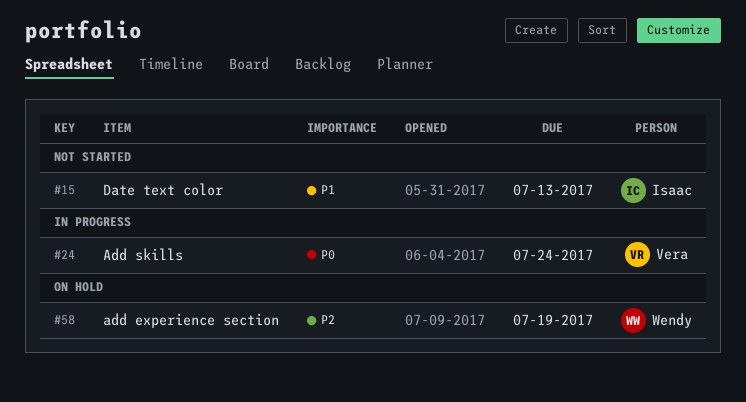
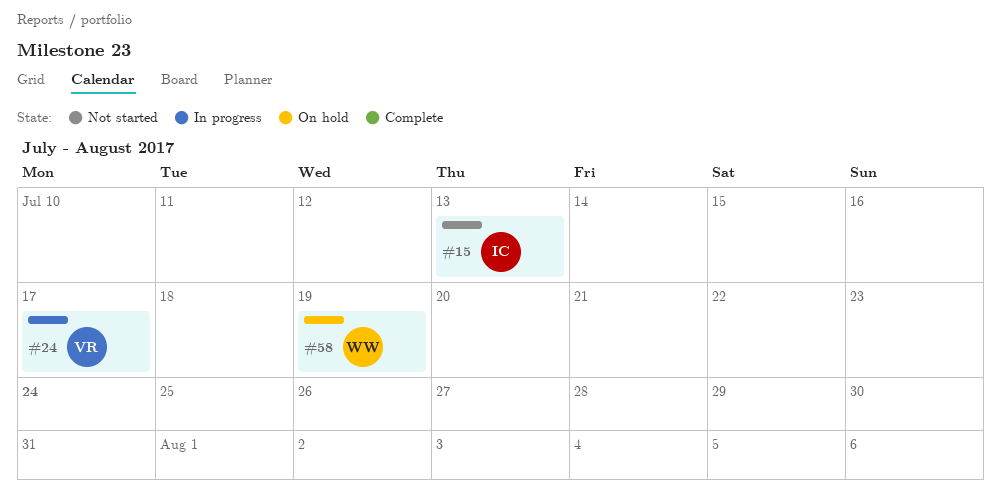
#24, due: Jul 24 -> Jul 17

